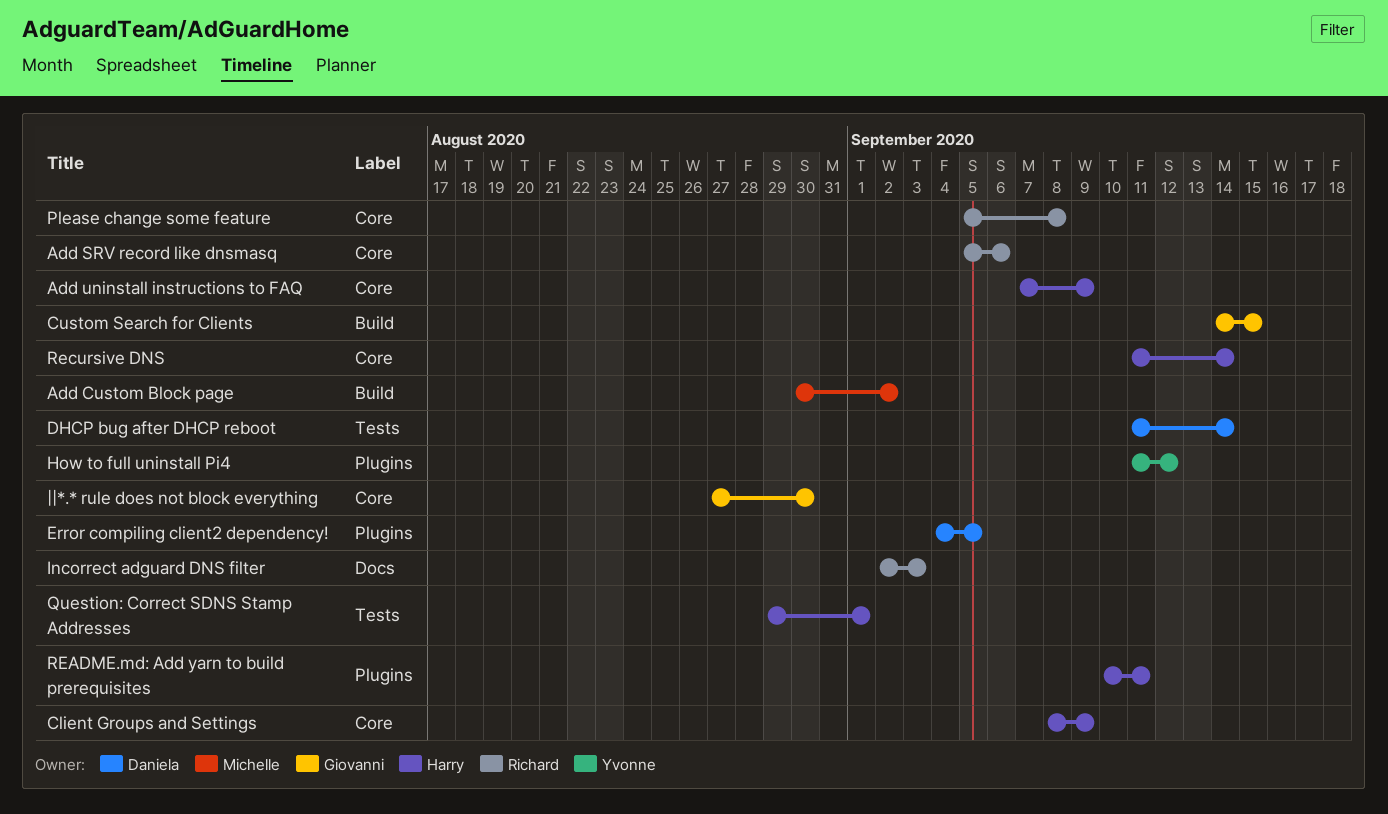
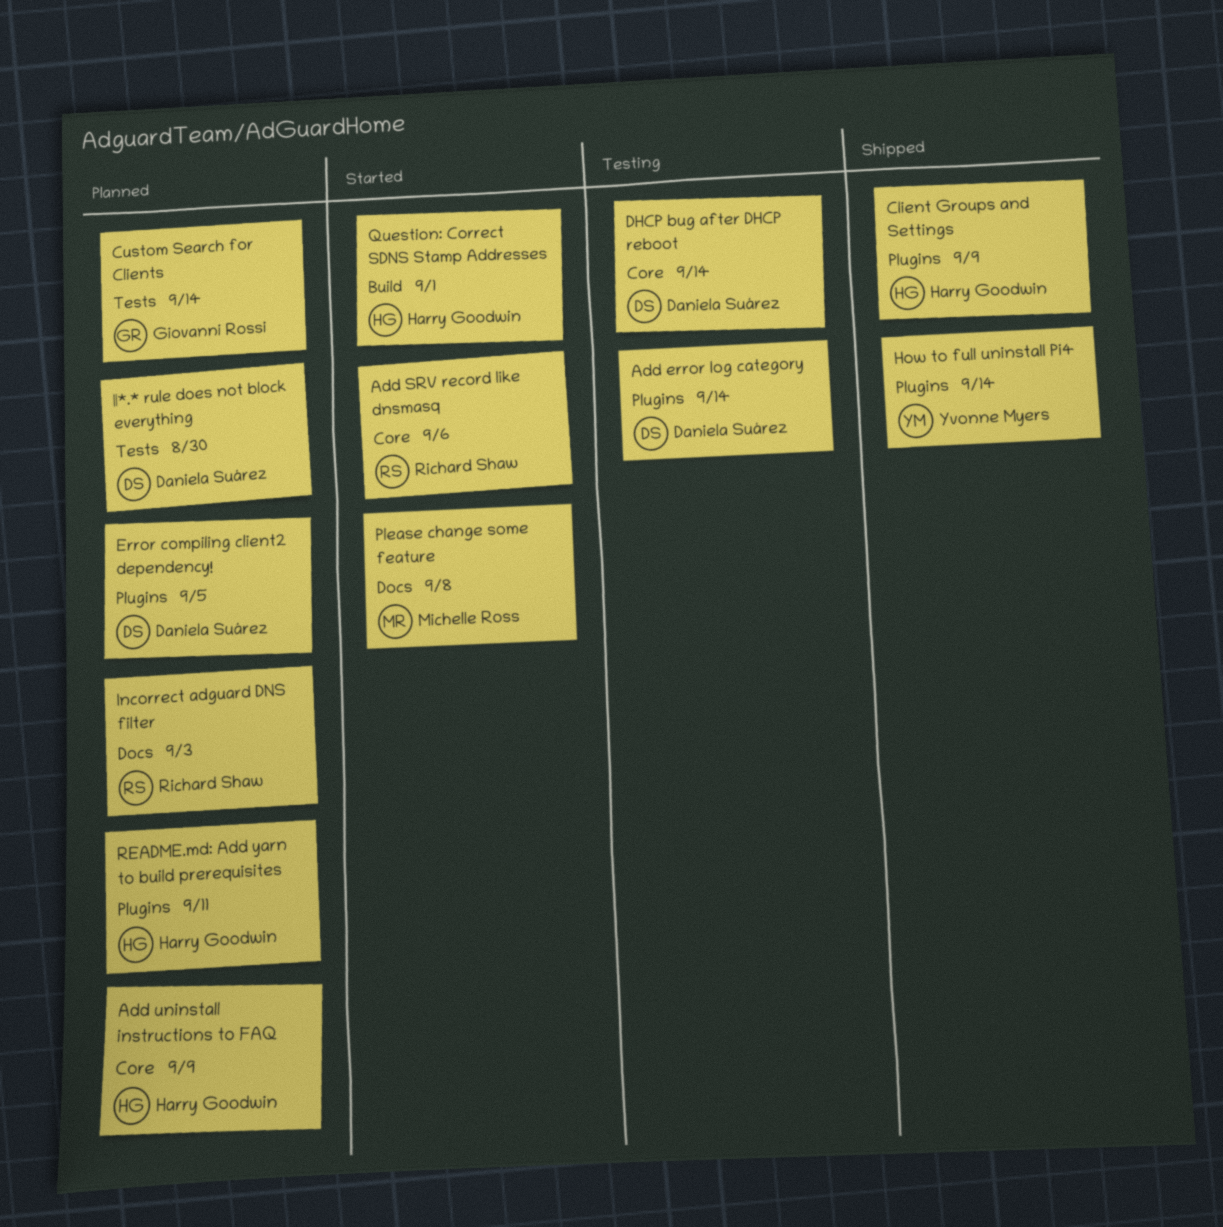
Add Custom Block page: present -> none
Add error log category: none -> present
Client Groups and Settings, label: Core -> Plugins
Custom Search for Clients, label: Build -> Tests
Custom Search for Clients, due: Sep 15 -> Sep 14
DHCP bug after DHCP reboot, label: Tests -> Core
How to full uninstall Pi4, due: Sep 12 -> Sep 14
Please change some feature, owner: Richard Shaw -> Michelle Ross
Please change some feature, label: Core -> Docs
Question: Correct SDNS Stamp Addresses, label: Tests -> Build
Recursive DNS: present -> none
||*.* rule does not block everything, owner: Giovanni Rossi -> Daniela Suárez
||*.* rule does not block everything, label: Core -> Tests

